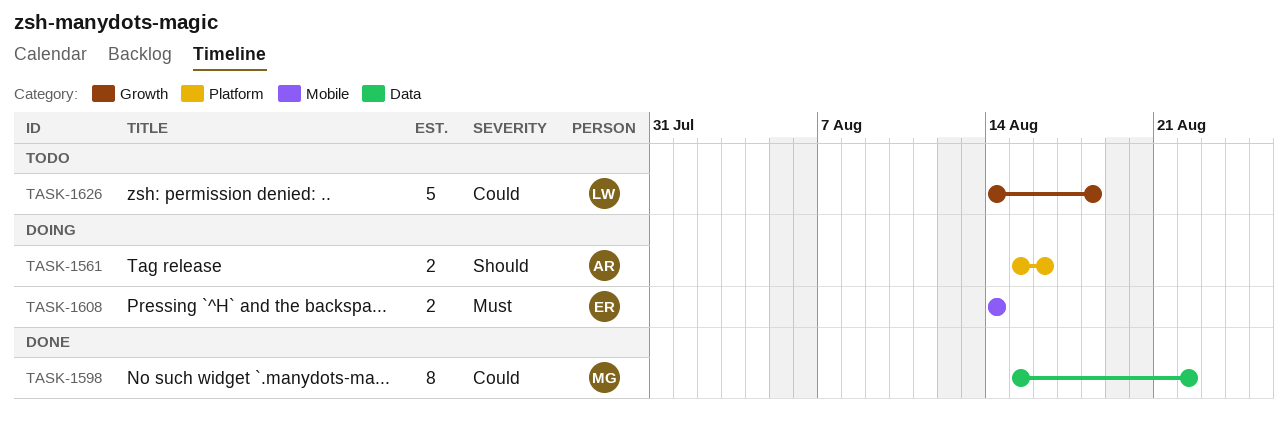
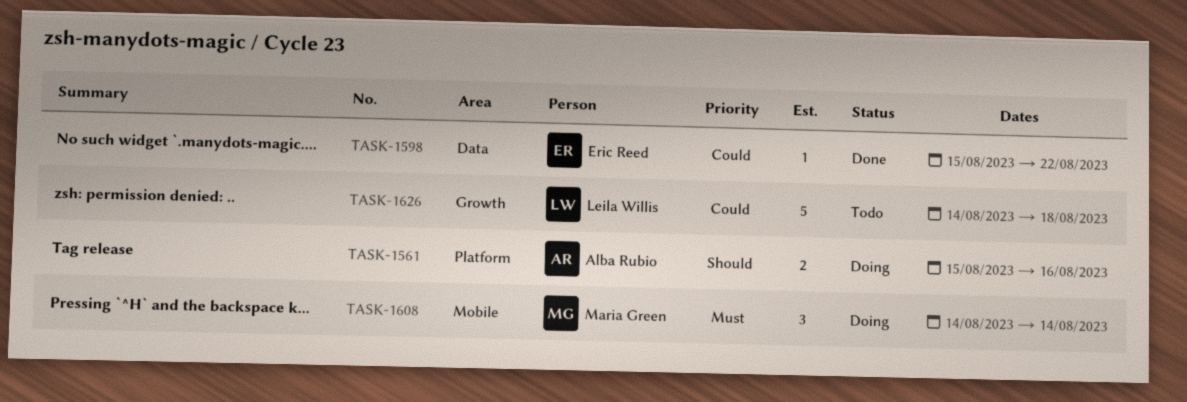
TASK-1598, owner: Maria Green -> Eric Reed
TASK-1598, estimate: 8 -> 1
TASK-1608, owner: Eric Reed -> Maria Green
TASK-1608, estimate: 2 -> 3

